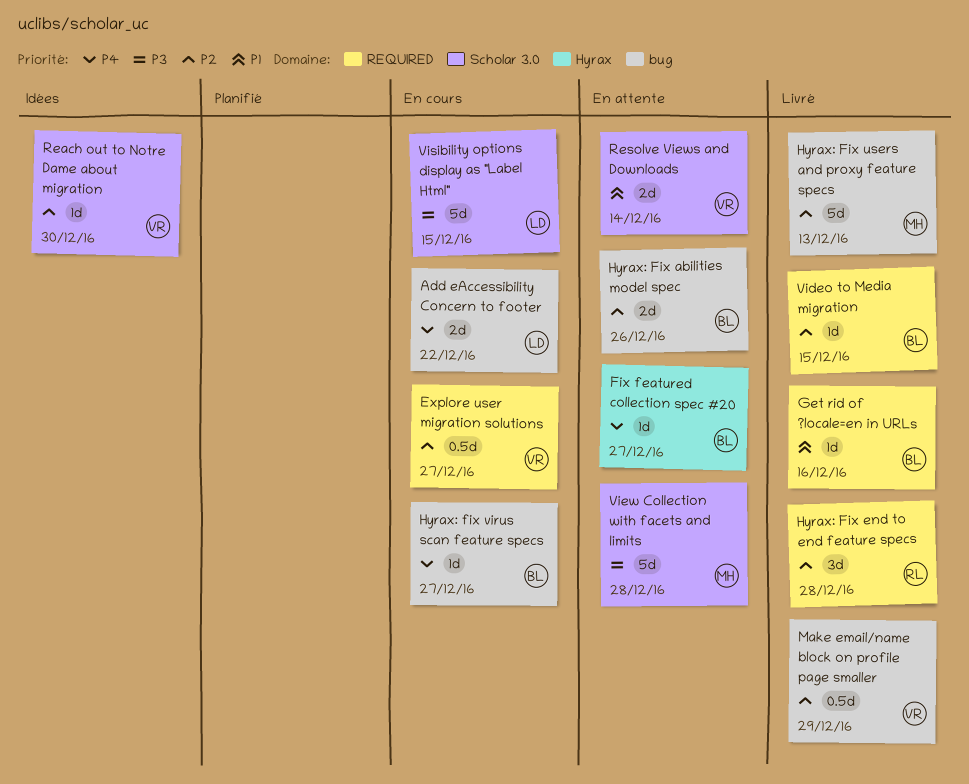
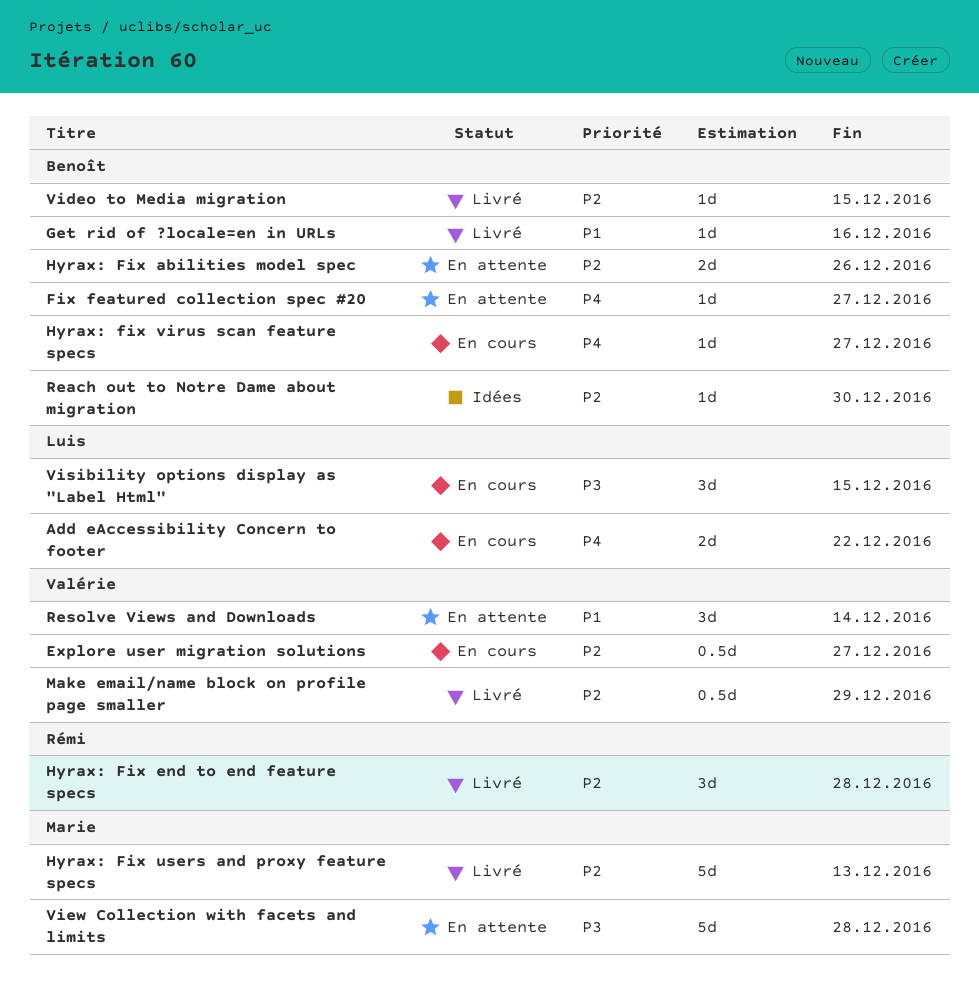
Reach out to Notre Dame about migration, owner: Valérie -> Benoît
Resolve Views and Downloads, estimate: 2d -> 3d
Visibility options display as "Label Html", estimate: 5d -> 3d

